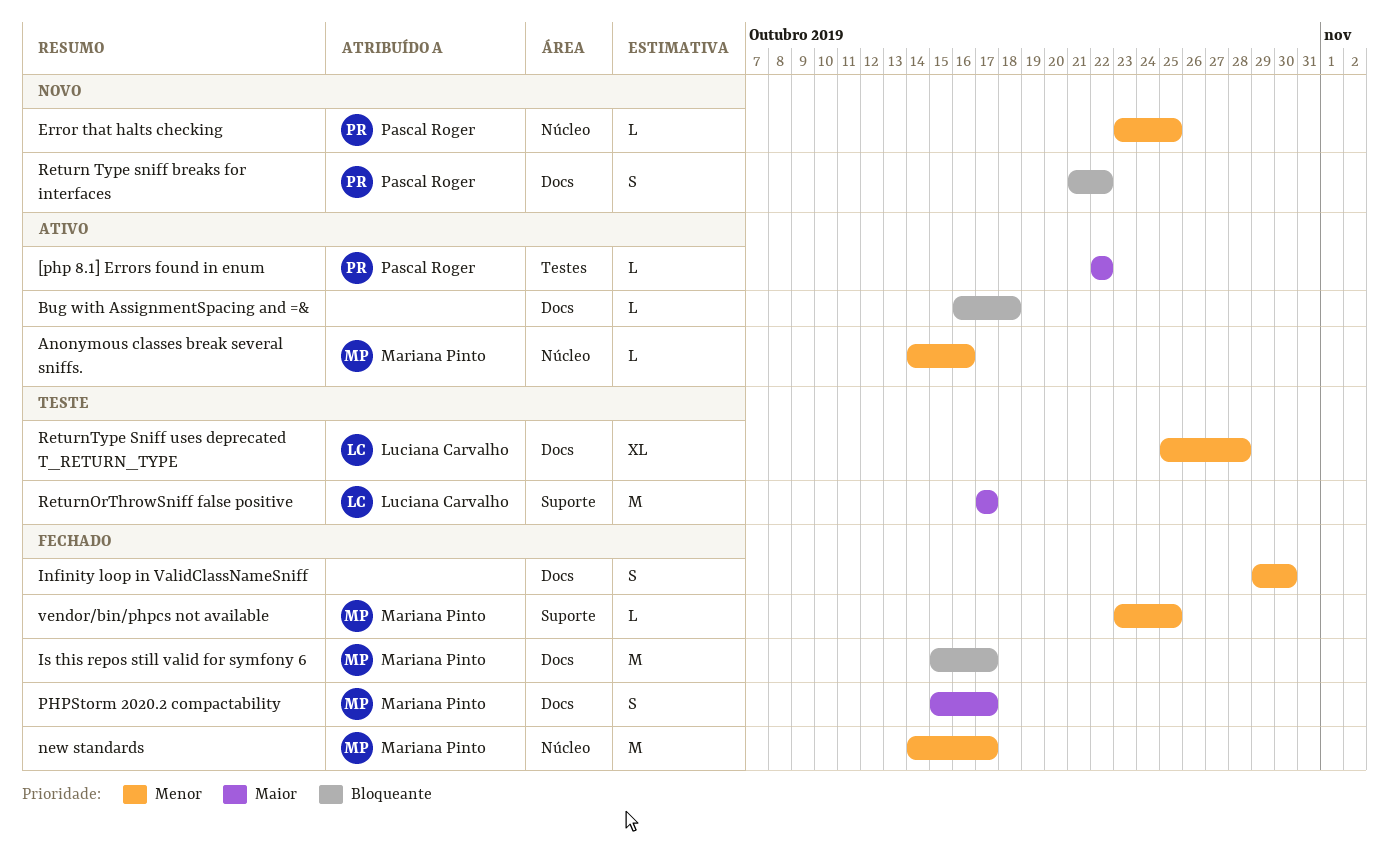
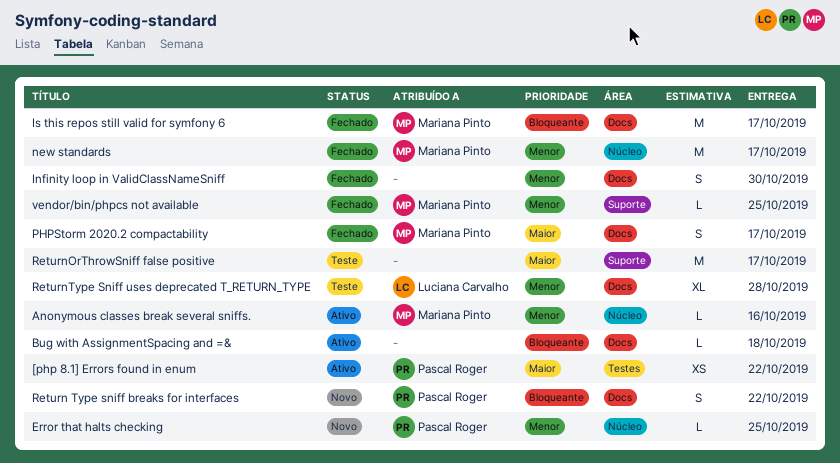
[php 8.1] Errors found in enum, estimate: L -> XS
ReturnOrThrowSniff false positive, owner: Luciana Carvalho -> none

